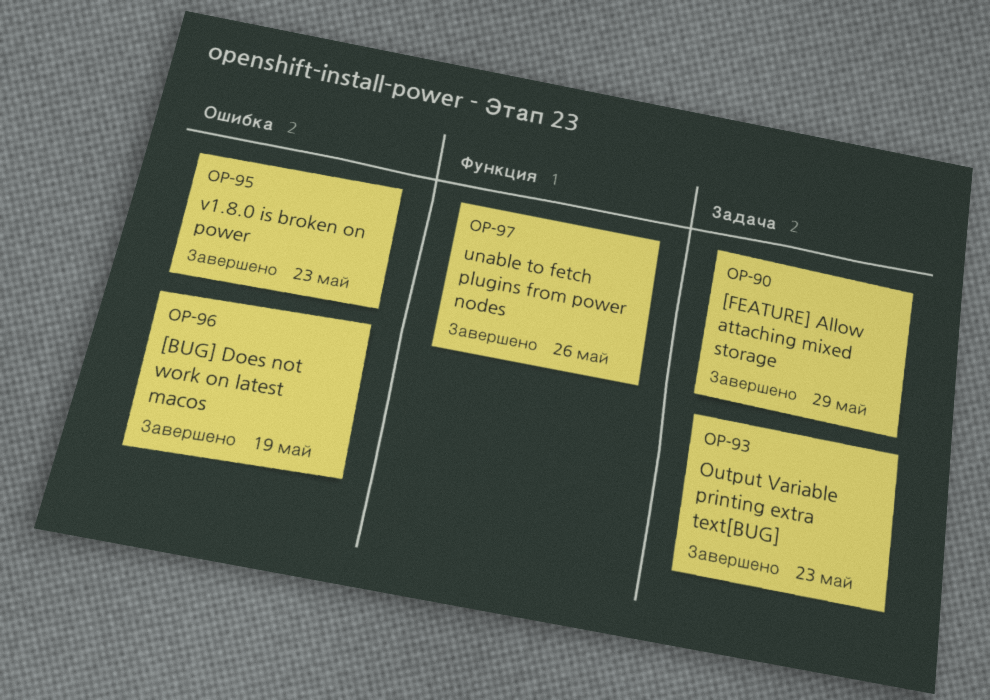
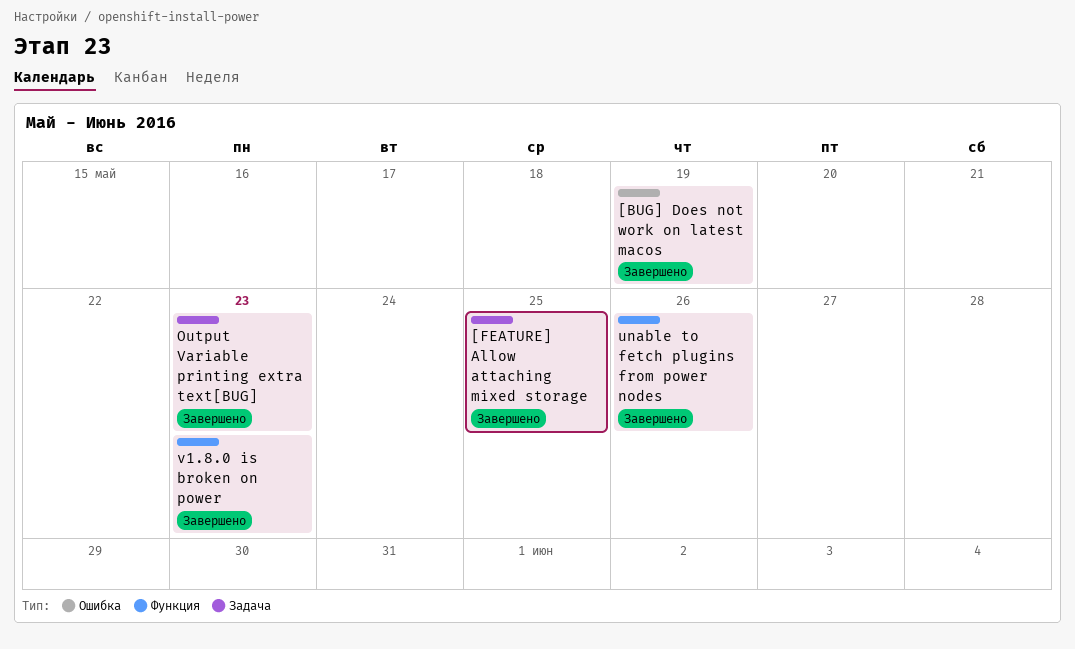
[FEATURE] Allow attaching mixed storage, due: May 29 -> May 25
v1.8.0 is broken on power, label: Ошибка -> Функция

